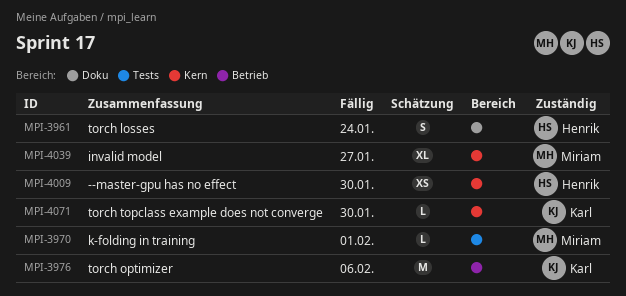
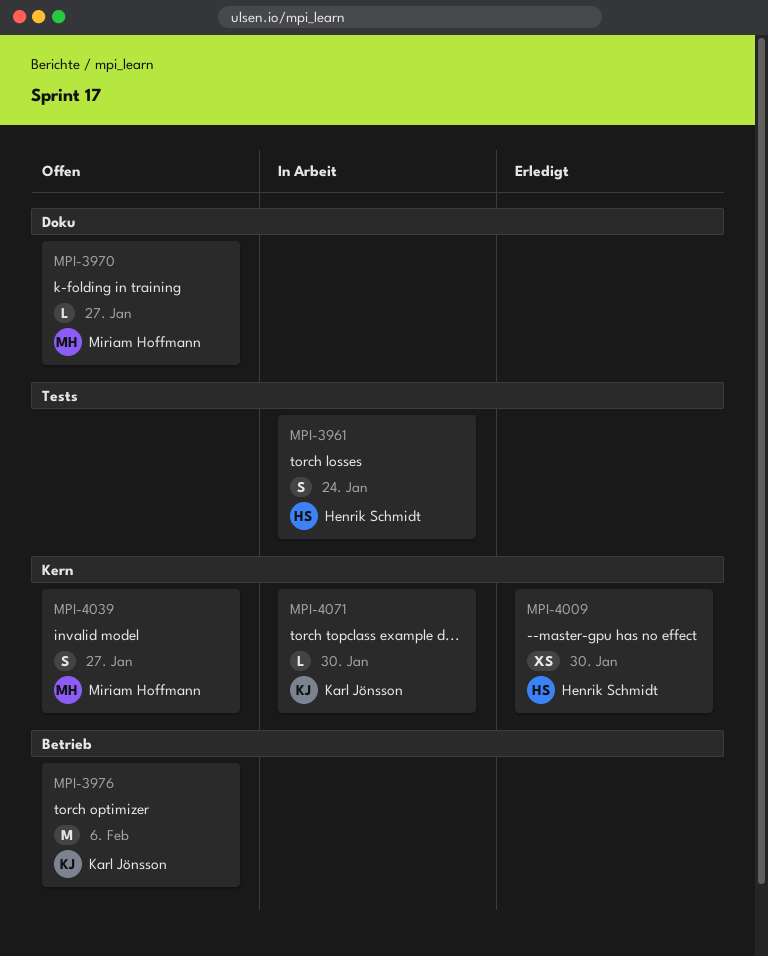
MPI-3961, label: Doku -> Tests
MPI-3970, label: Tests -> Doku
MPI-3970, due: Feb 1 -> Jan 27
MPI-4039, estimate: XL -> S

